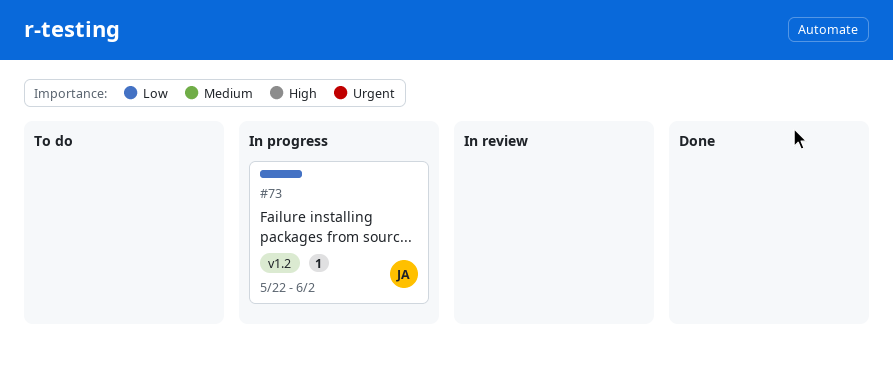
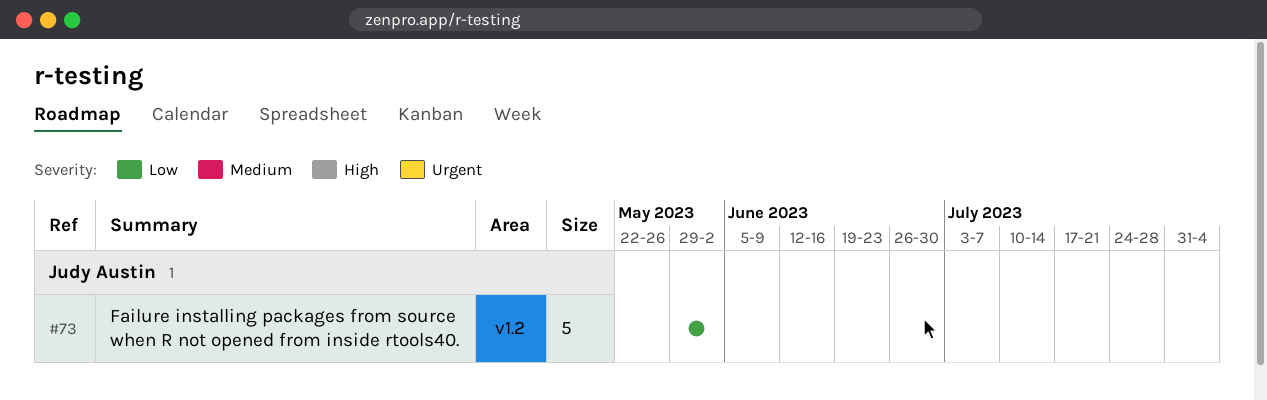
#73, estimate: 1 -> 5
#73, start: May 22 -> May 29

